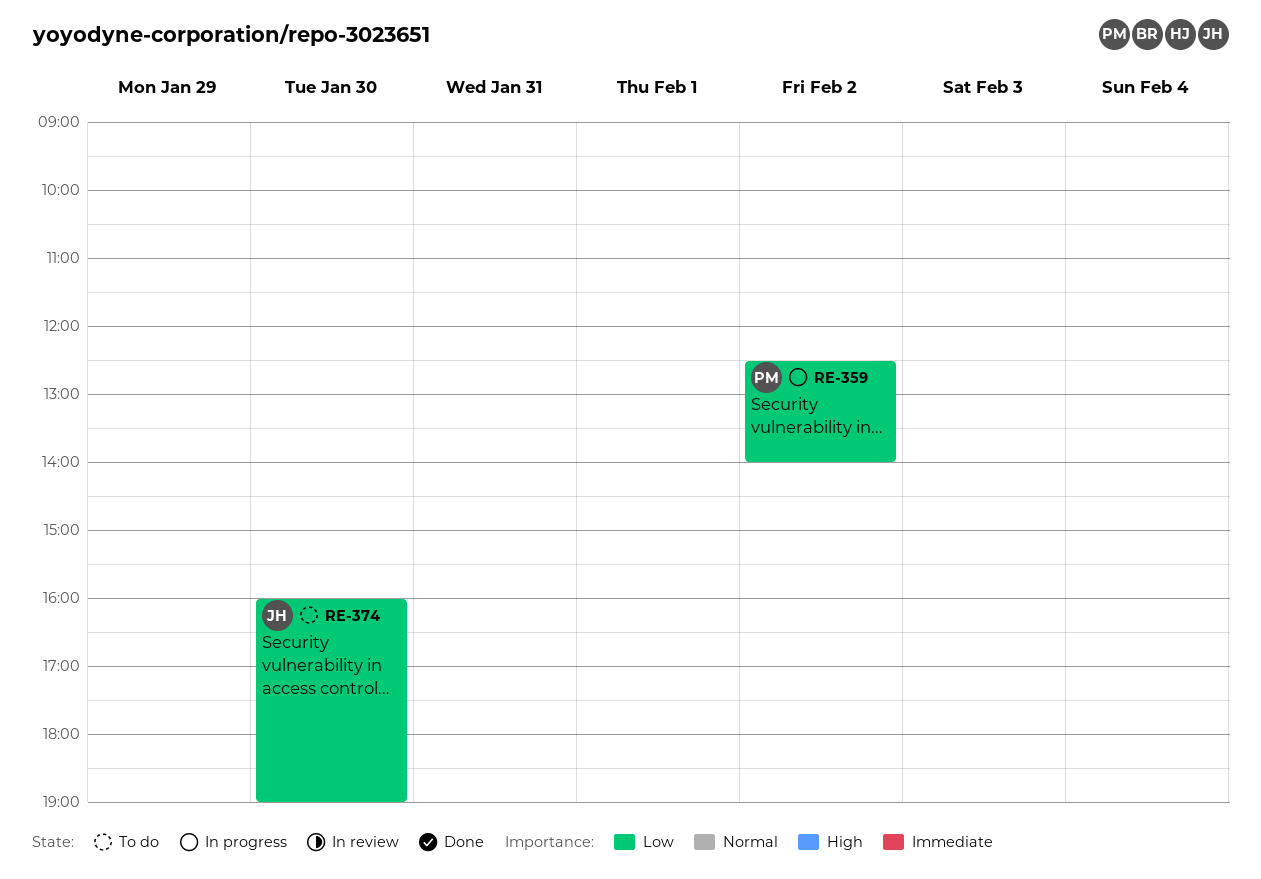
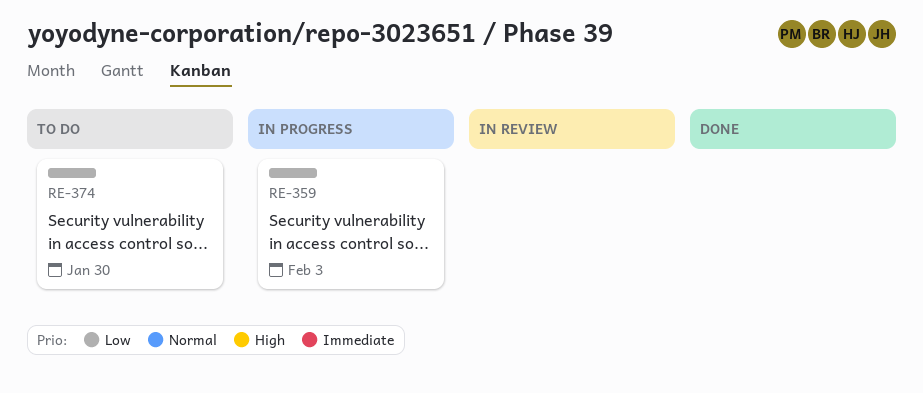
RE-359, day: Feb 2 -> Feb 3

